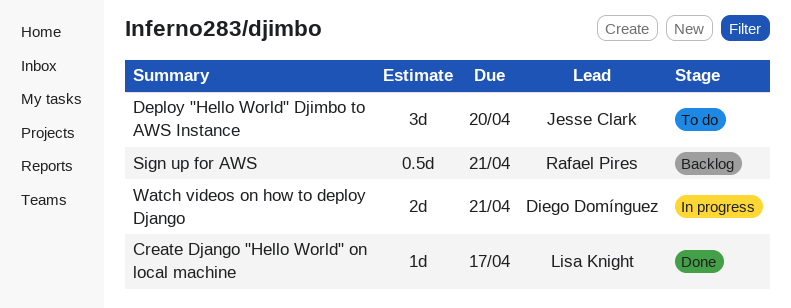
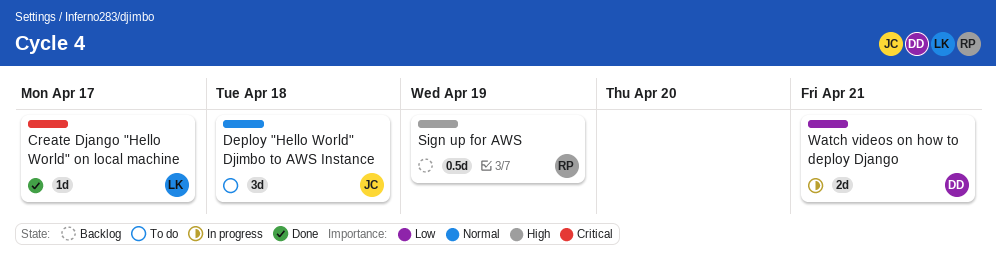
Deploy "Hello World" Djimbo to AWS Instance, due: Apr 20 -> Apr 18
Sign up for AWS, due: Apr 21 -> Apr 19

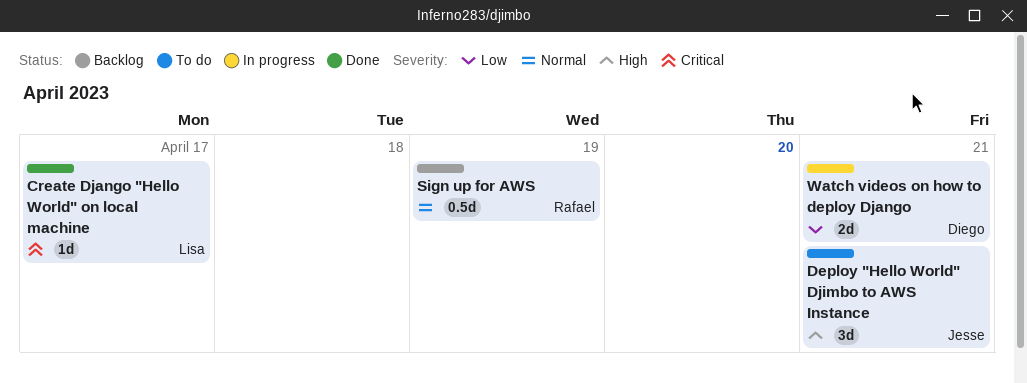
Deploy "Hello World" Djimbo to AWS Instance, priority: Normal -> High
Deploy "Hello World" Djimbo to AWS Instance, due: Apr 18 -> Apr 21
Sign up for AWS, priority: High -> Normal

